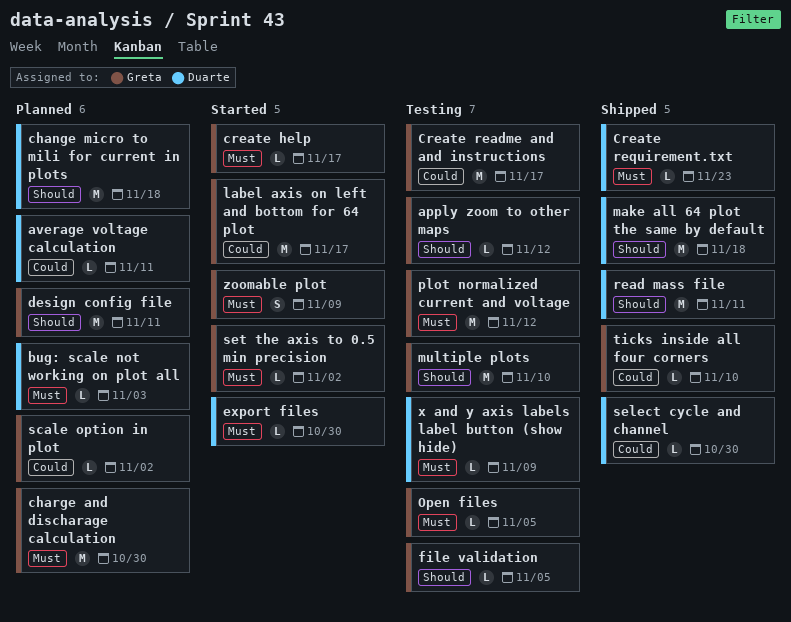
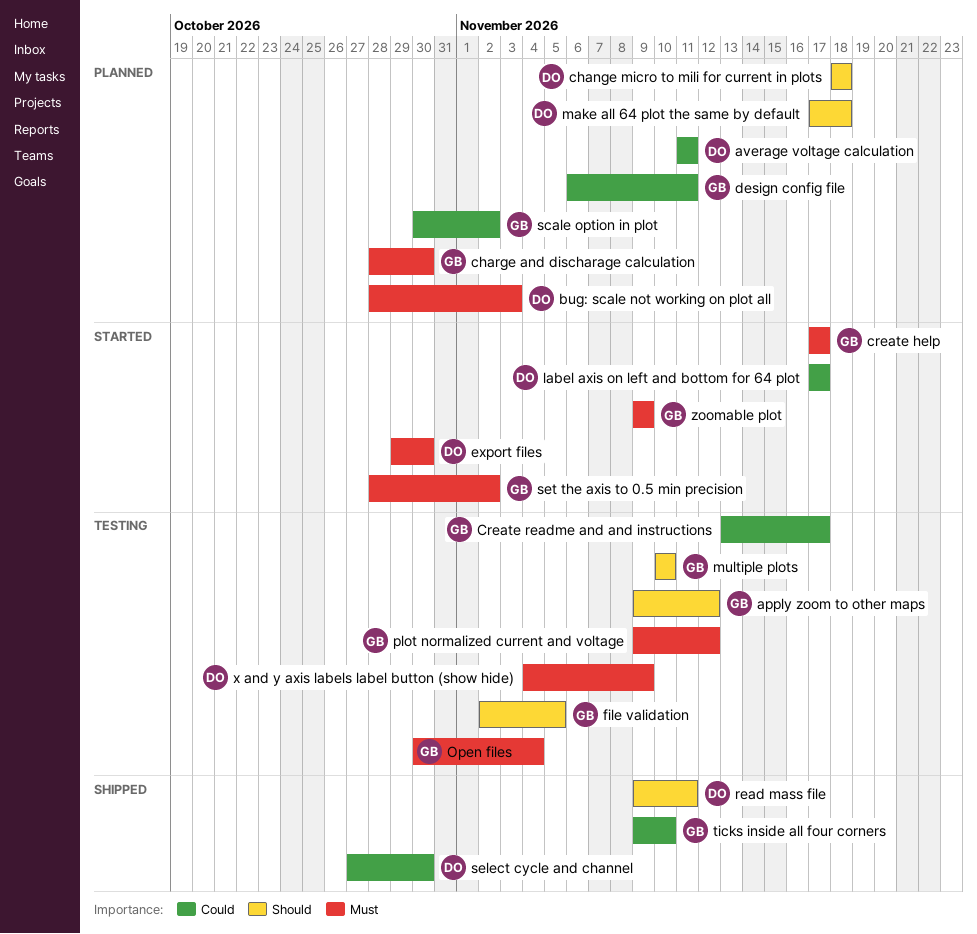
Create requirement.txt: present -> none
design config file, priority: Should -> Could
label axis on left and bottom for 64 plot, owner: Greta -> Duarte
make all 64 plot the same by default, status: Shipped -> Planned
Open files, due: Nov 5 -> Nov 4

